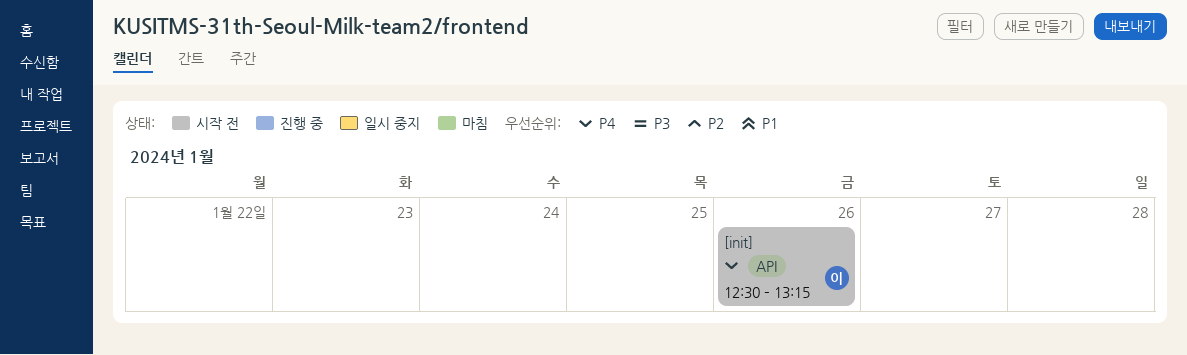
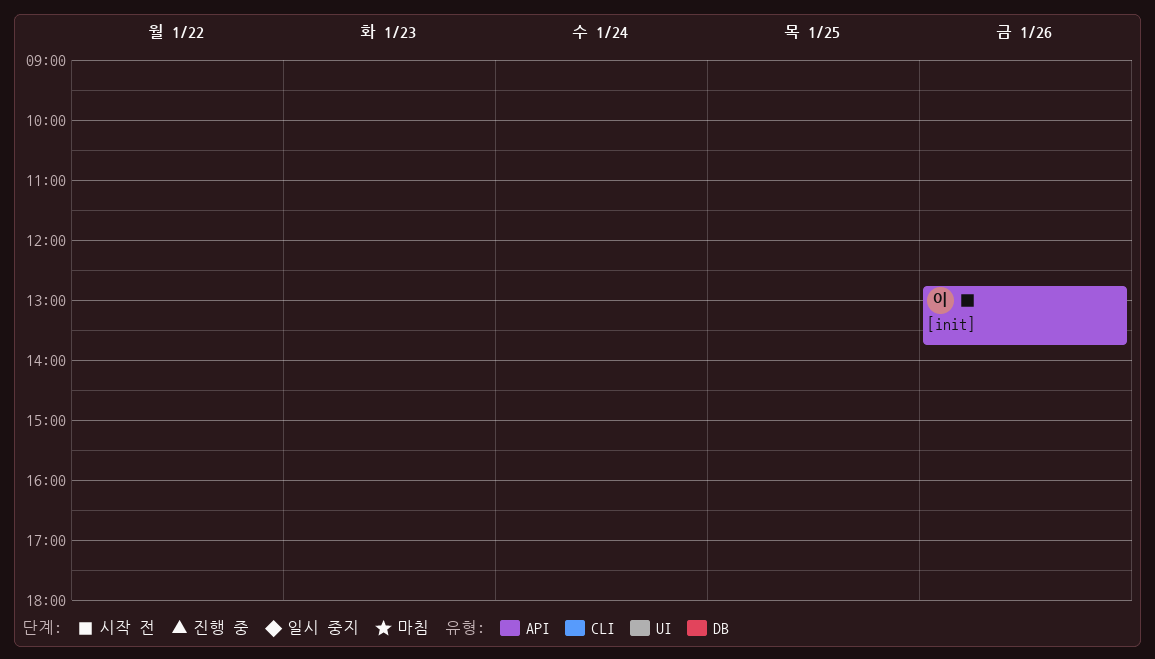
[init], begins: 12:30 -> 12:45
[init], ends: 13:15 -> 13:45

